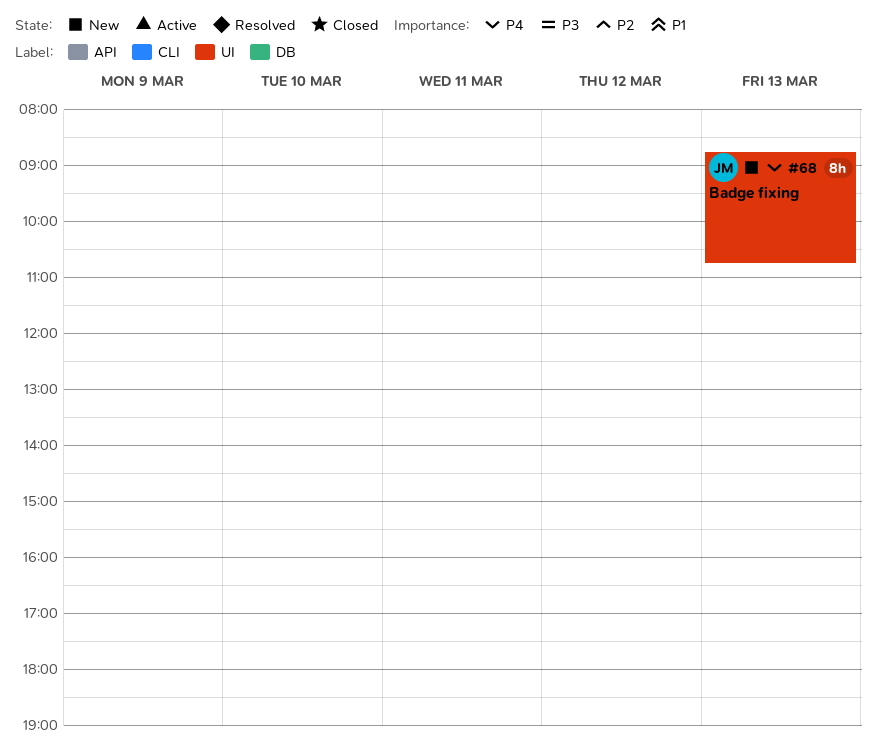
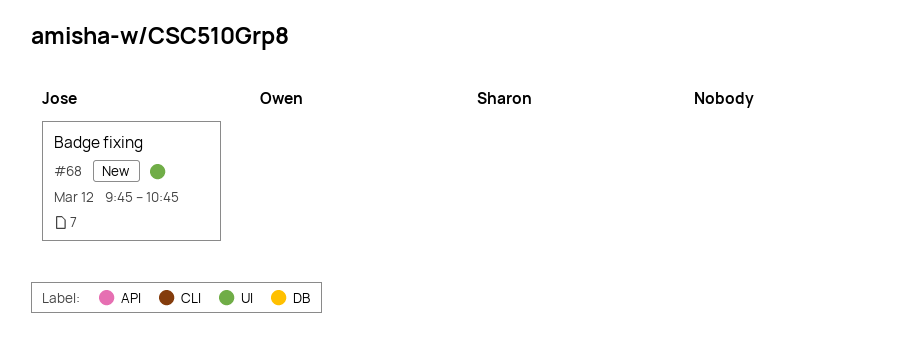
#68, day: Mar 13 -> Mar 12
#68, begins: 08:45 -> 09:45

